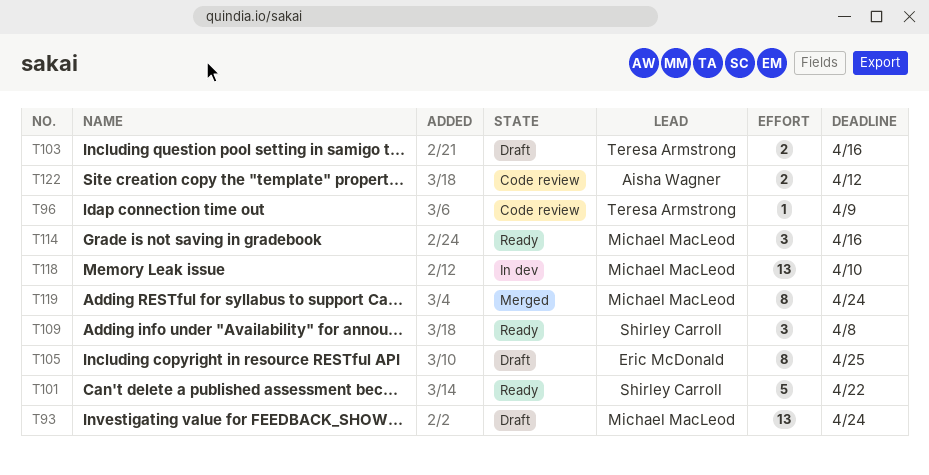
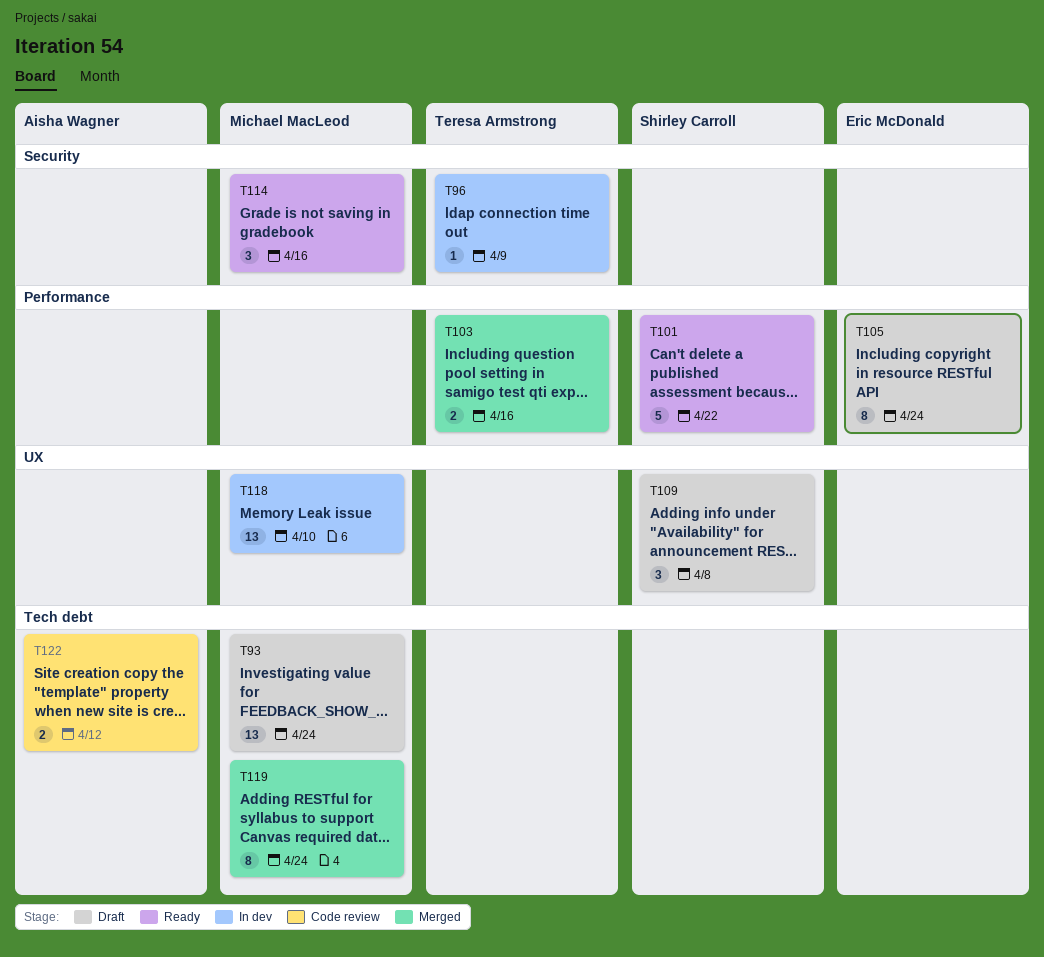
T96, status: Code review -> In dev
T103, status: Draft -> Merged
T105, due: Apr 25 -> Apr 24
T109, status: Ready -> Draft

